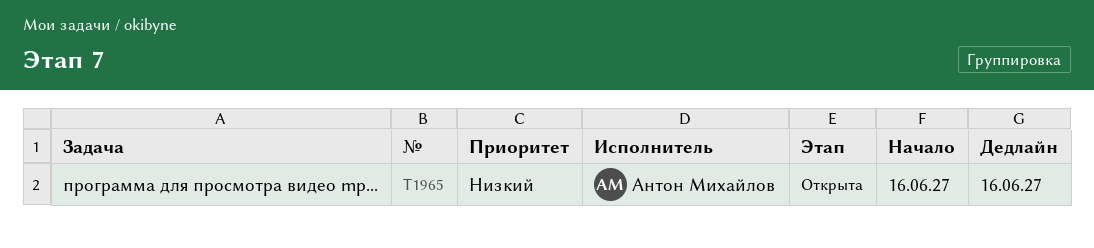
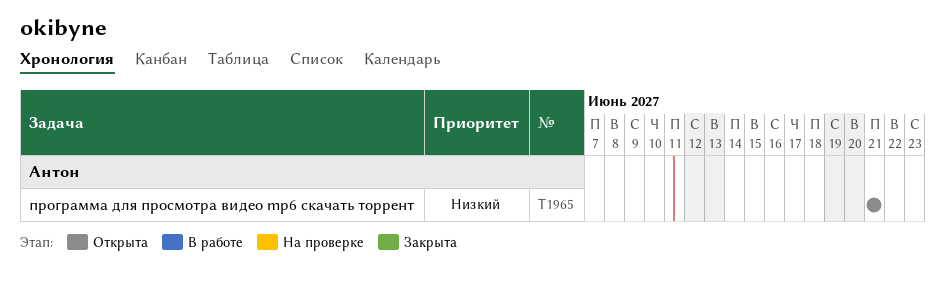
T1965, start: Jun 16 -> Jun 21
T1965, due: Jun 16 -> Jun 21

